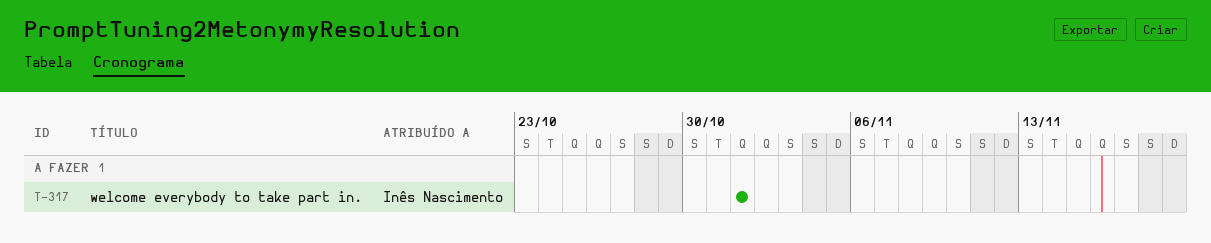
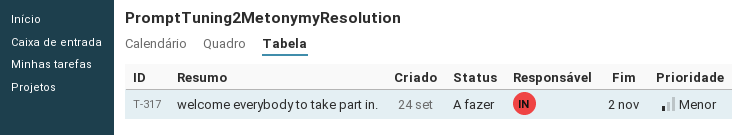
T-317, due: Nov 1 -> Nov 2

